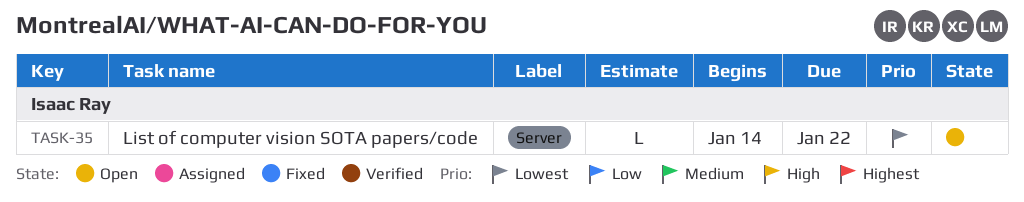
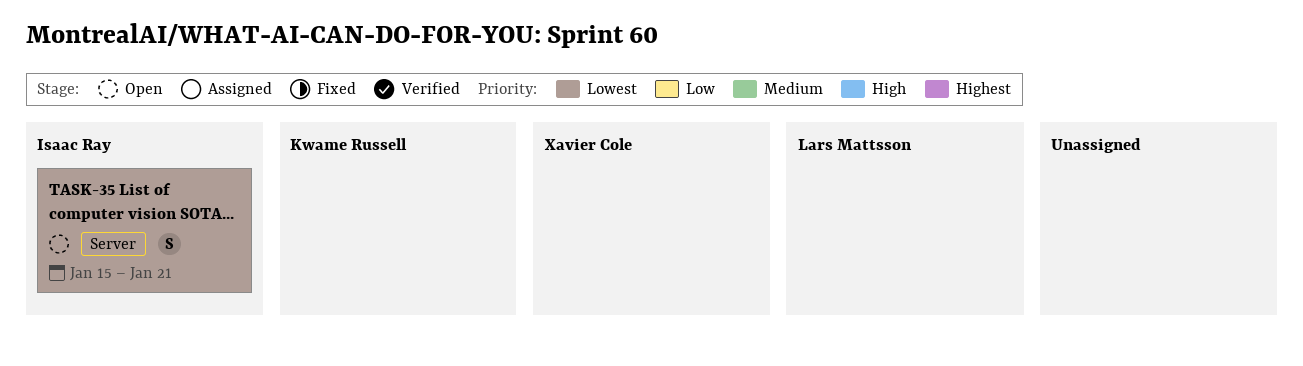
TASK-35, estimate: L -> S
TASK-35, start: Jan 14 -> Jan 15
TASK-35, due: Jan 22 -> Jan 21

